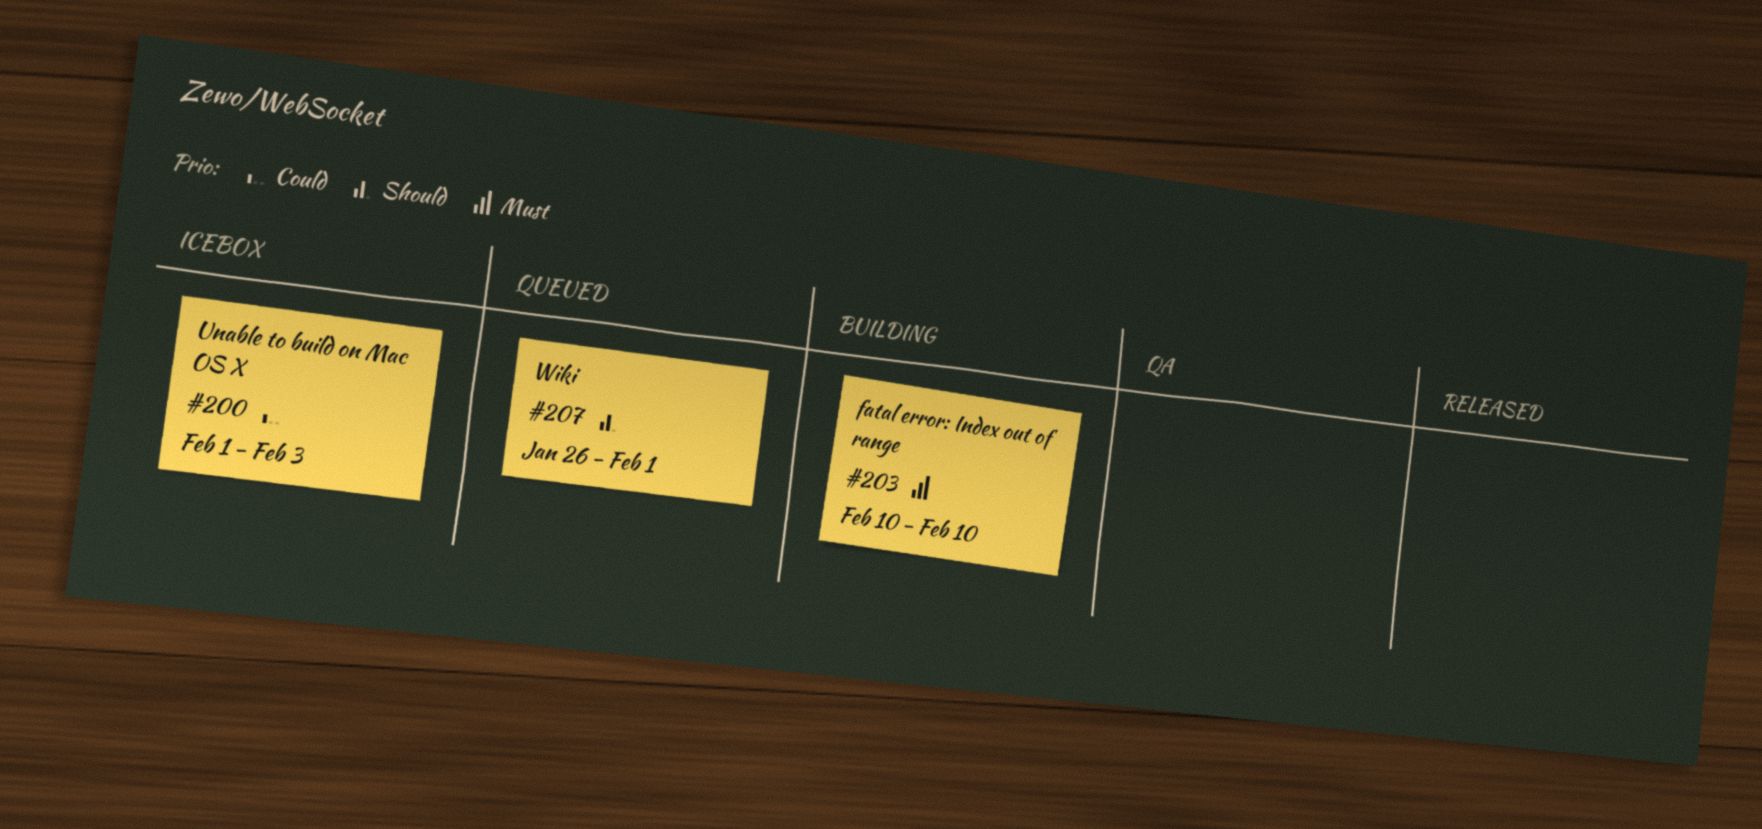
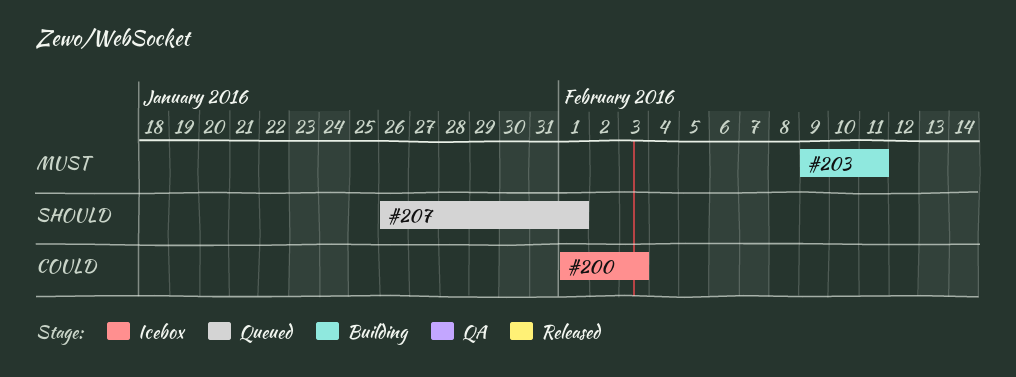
#203, start: Feb 10 -> Feb 9
#203, due: Feb 10 -> Feb 11

